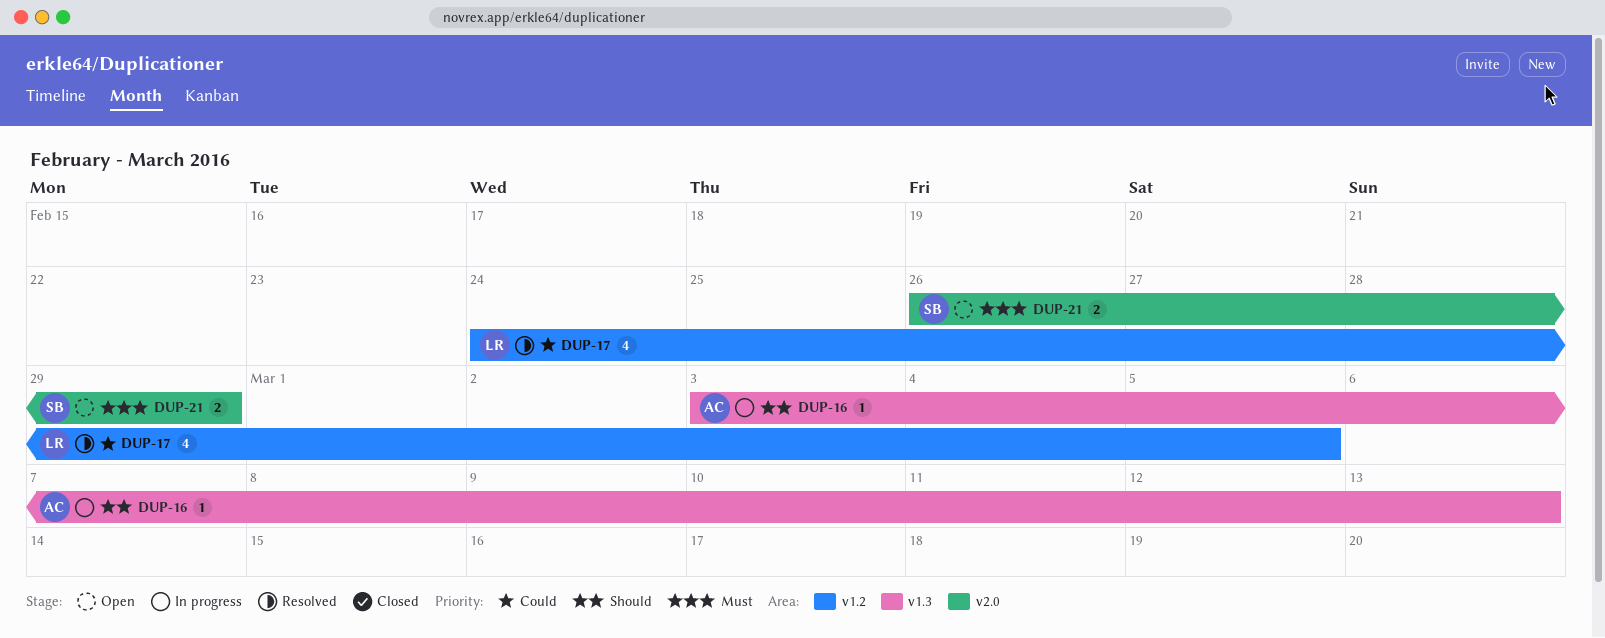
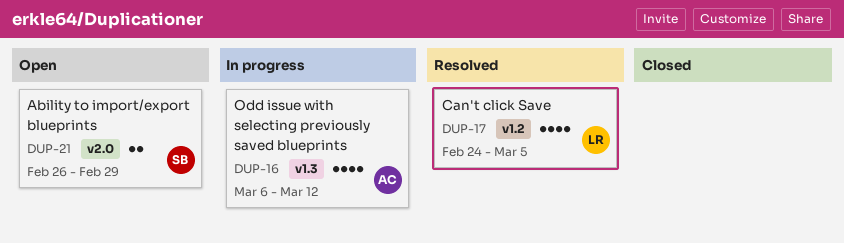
DUP-16, estimate: 1 -> 4
DUP-16, start: Mar 3 -> Mar 6
DUP-16, due: Mar 13 -> Mar 12

